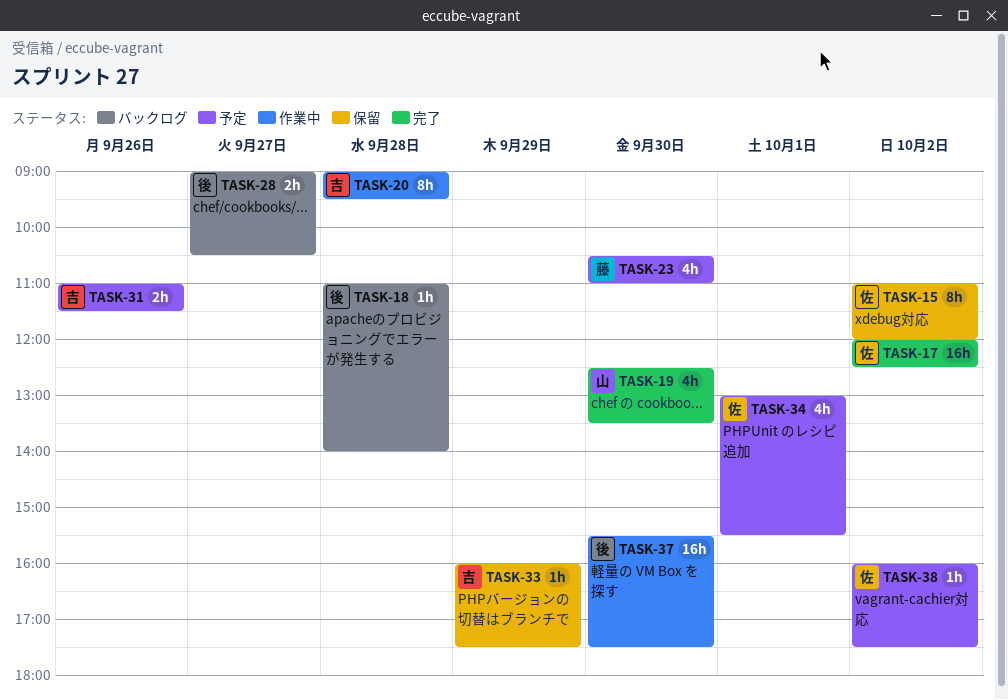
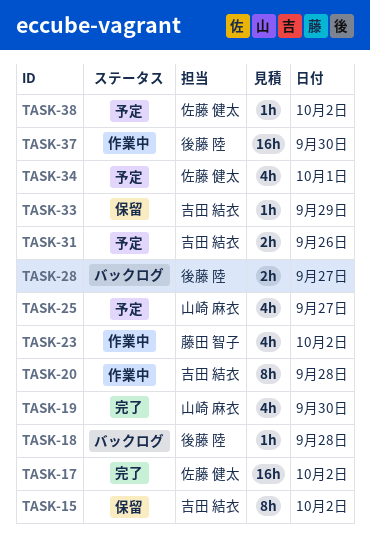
TASK-15, owner: 佐藤 健太 -> 吉田 結衣
TASK-23, status: 予定 -> 作業中
TASK-23, day: Sep 30 -> Oct 2
TASK-25: none -> present

